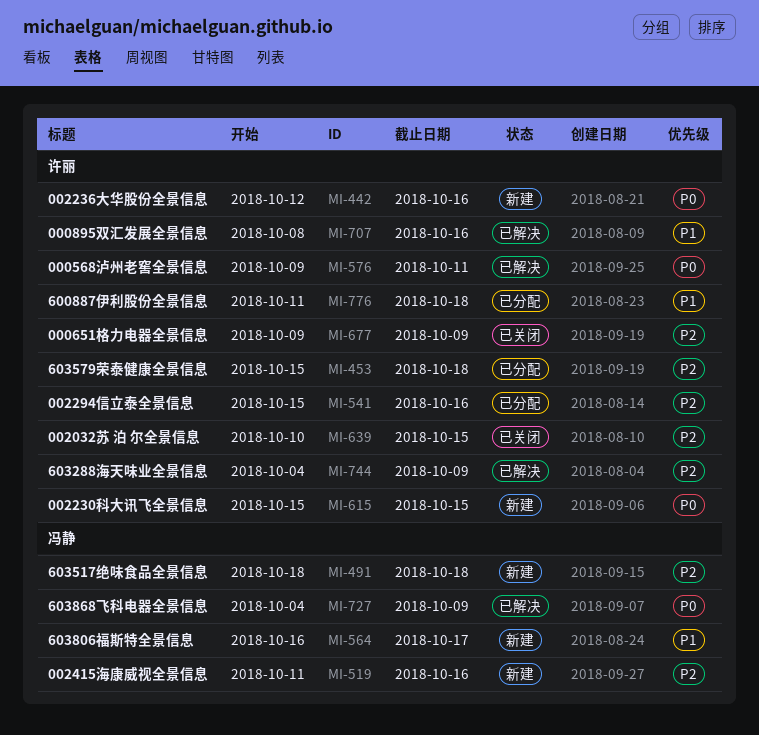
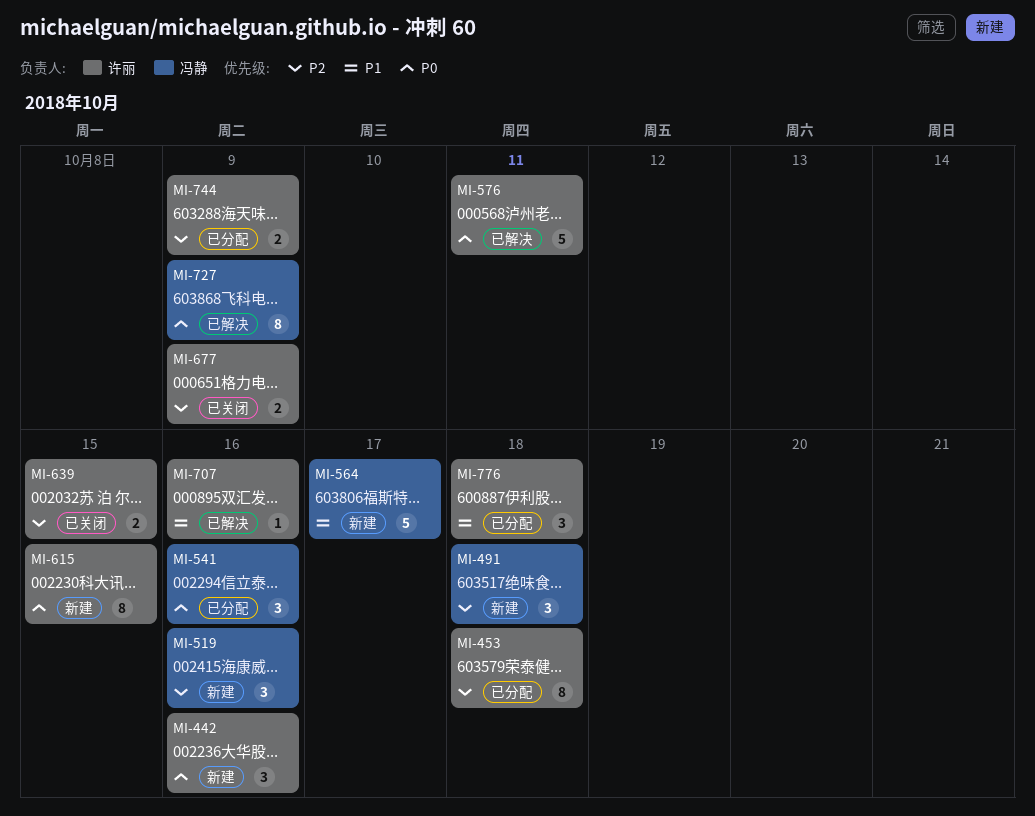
MI-541, owner: 许丽 -> 冯静
MI-541, priority: P2 -> P0
MI-744, status: 已解决 -> 已分配

